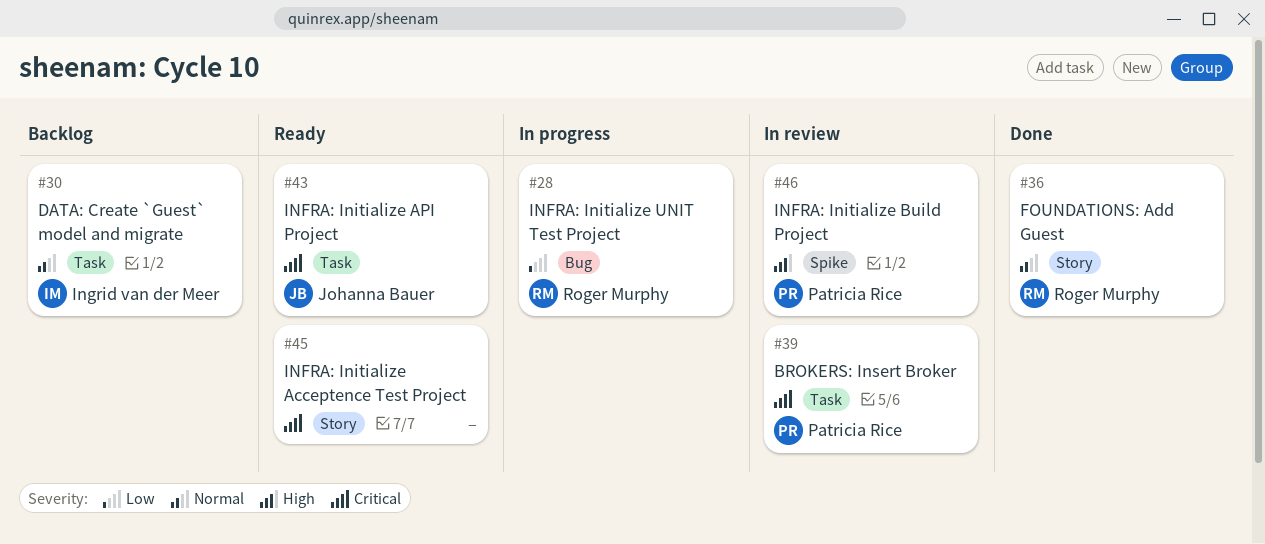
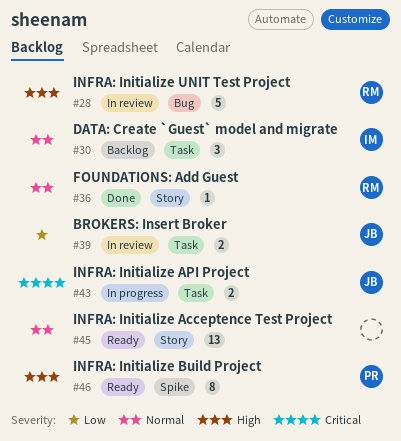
#28, status: In progress -> In review
#28, priority: Low -> High
#39, owner: Patricia Rice -> Johanna Bauer
#39, priority: Critical -> Low
#43, status: Ready -> In progress
#45, priority: Critical -> Normal
#46, status: In review -> Ready

